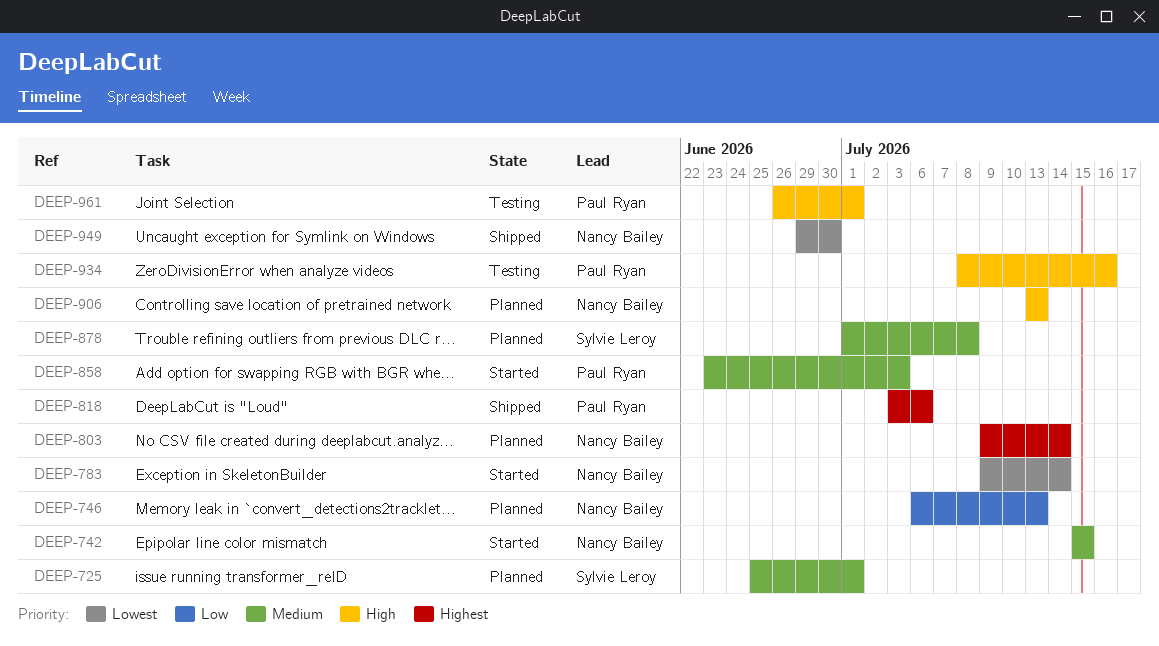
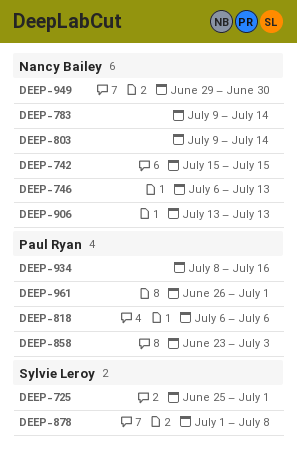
DEEP-818, start: Jul 3 -> Jul 6

